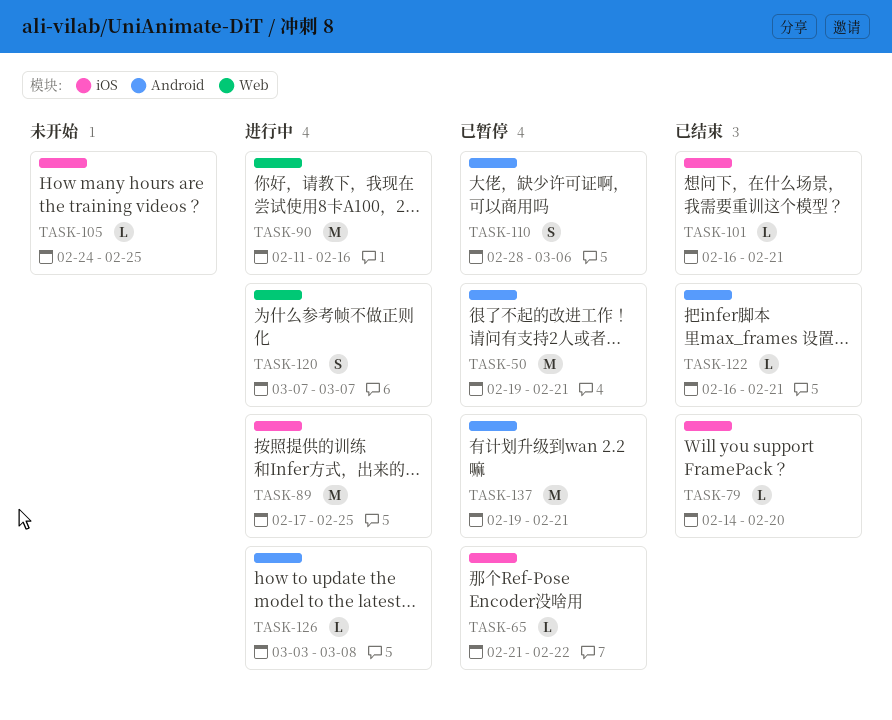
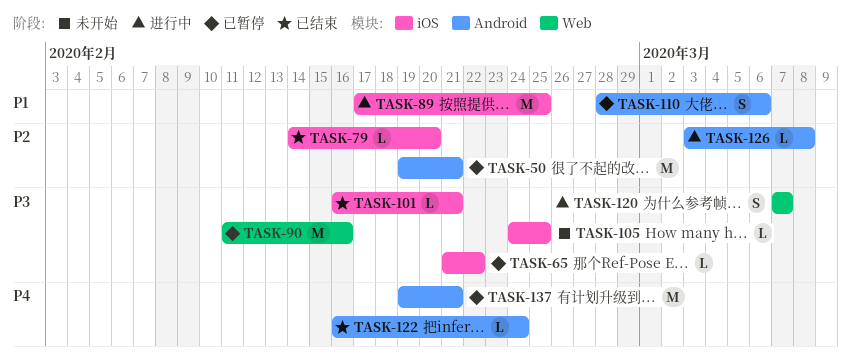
TASK-90, status: 进行中 -> 已暂停
TASK-122, due: Feb 21 -> Feb 24

